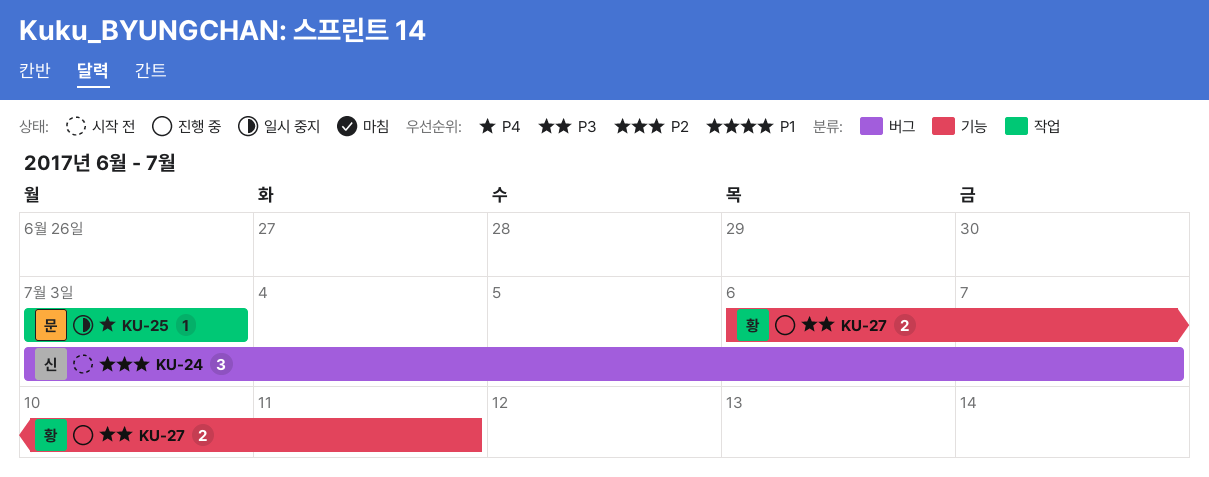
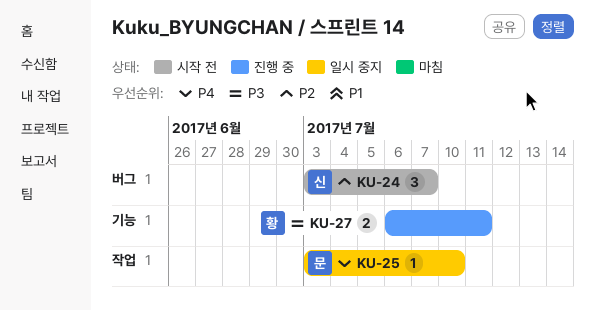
KU-25, due: Jul 3 -> Jul 10

